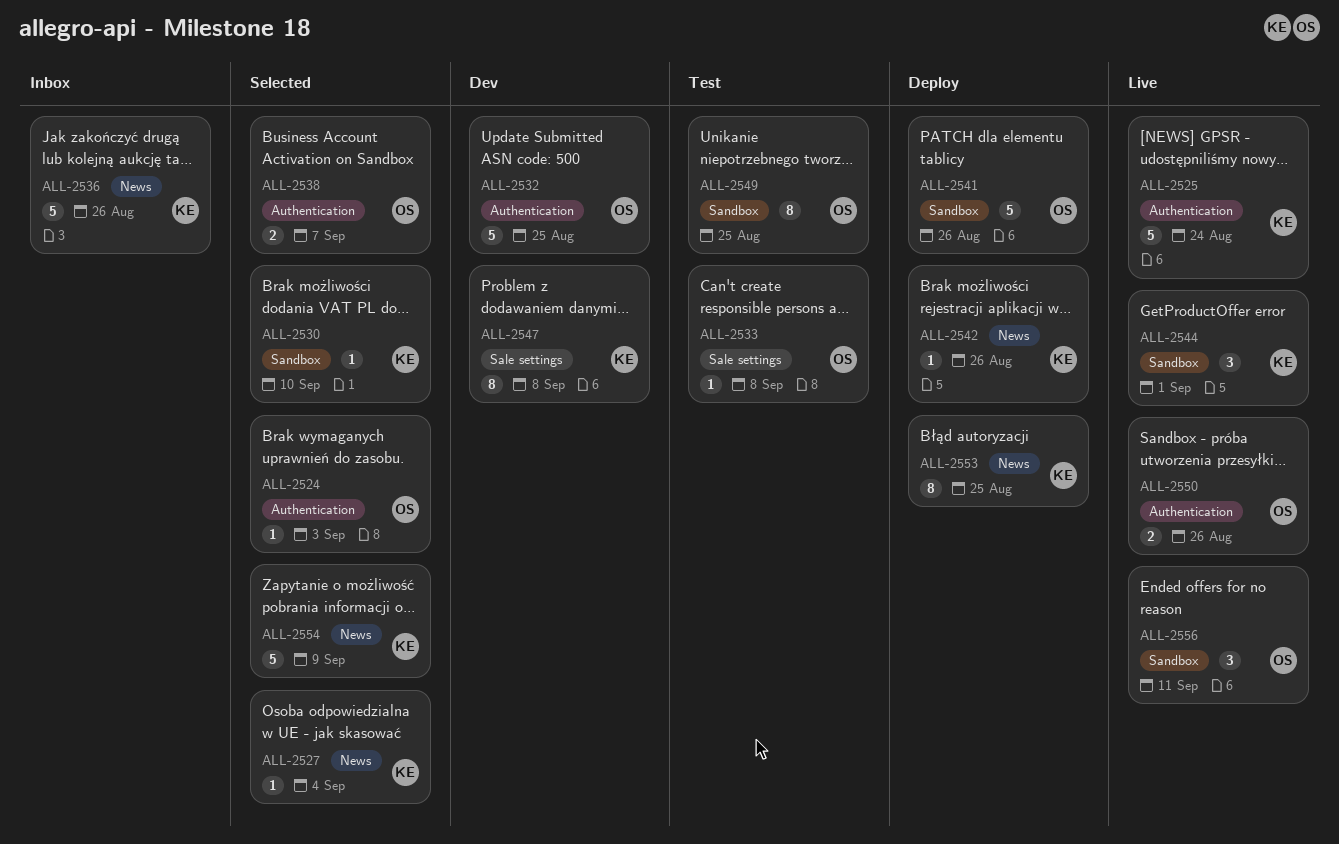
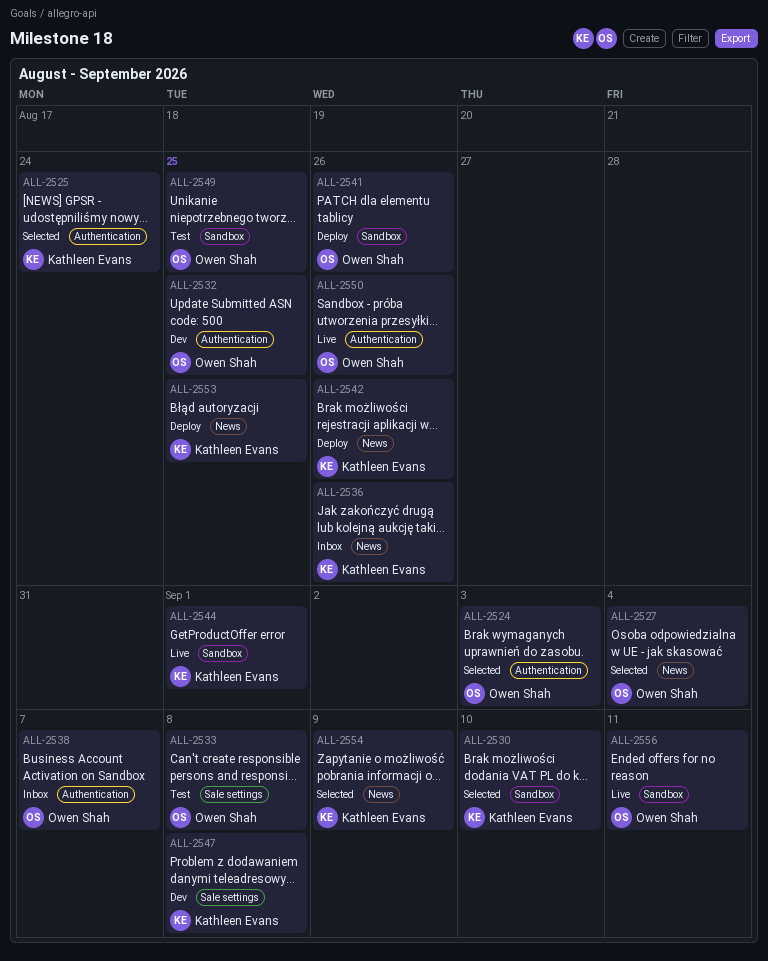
ALL-2525, status: Live -> Selected
ALL-2527, owner: Kathleen Evans -> Owen Shah
ALL-2538, status: Selected -> Inbox

